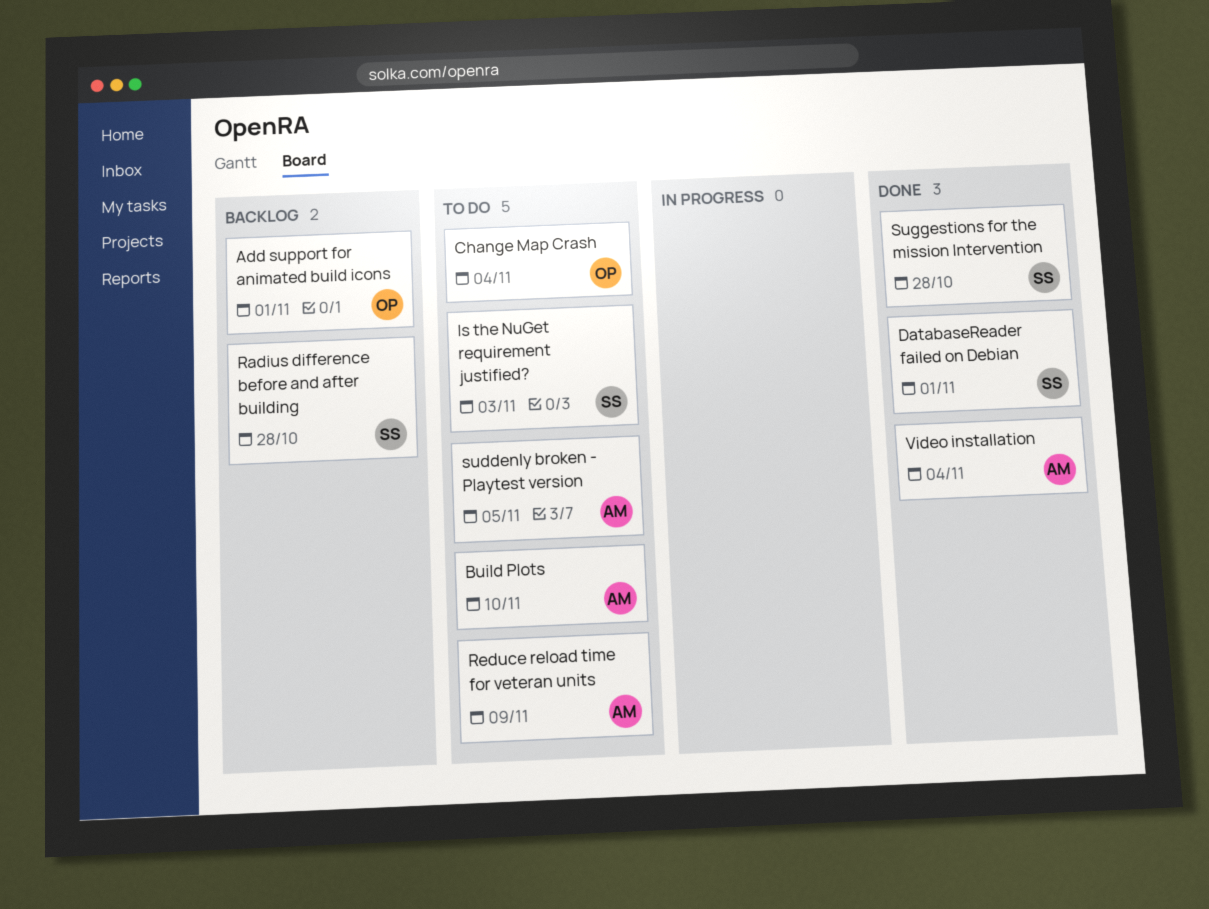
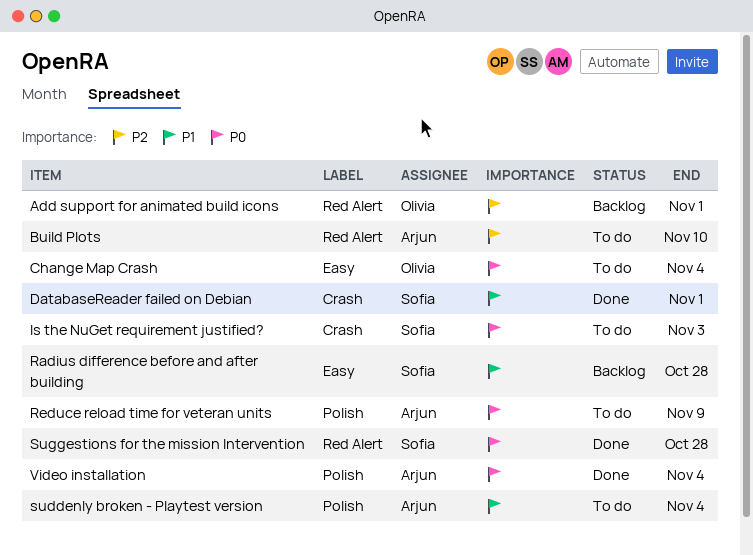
suddenly broken - Playtest version, due: Nov 5 -> Nov 4

